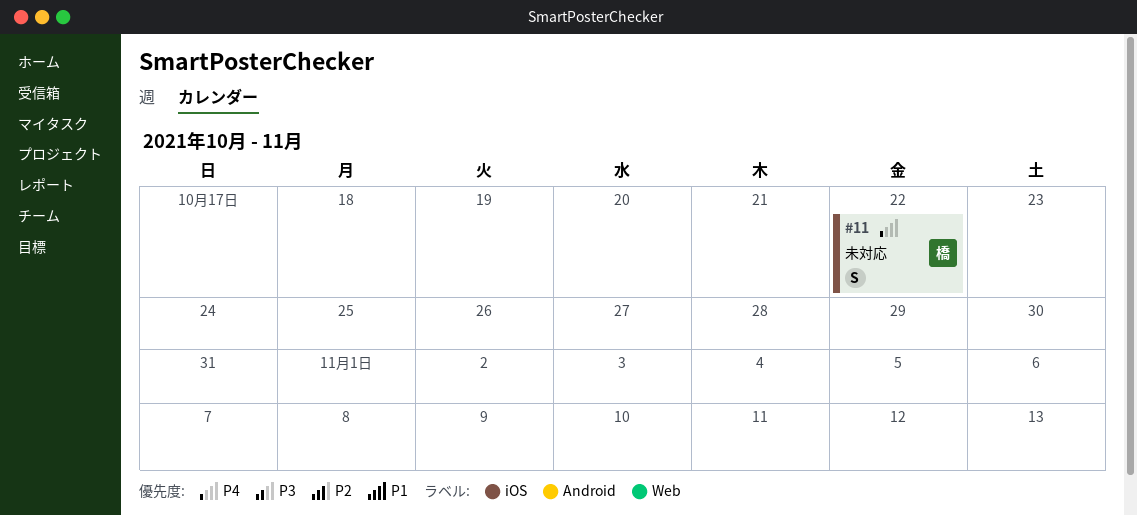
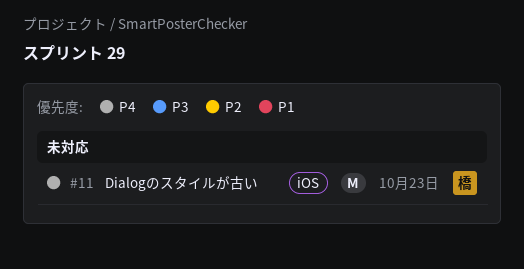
#11, estimate: S -> M
#11, due: Oct 22 -> Oct 23

